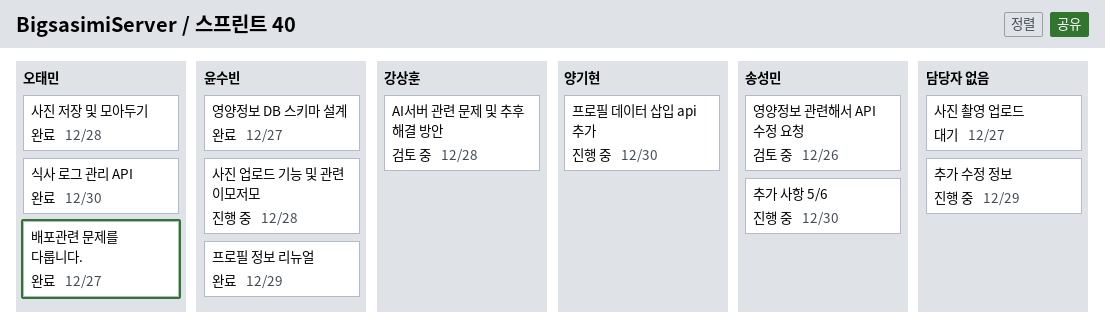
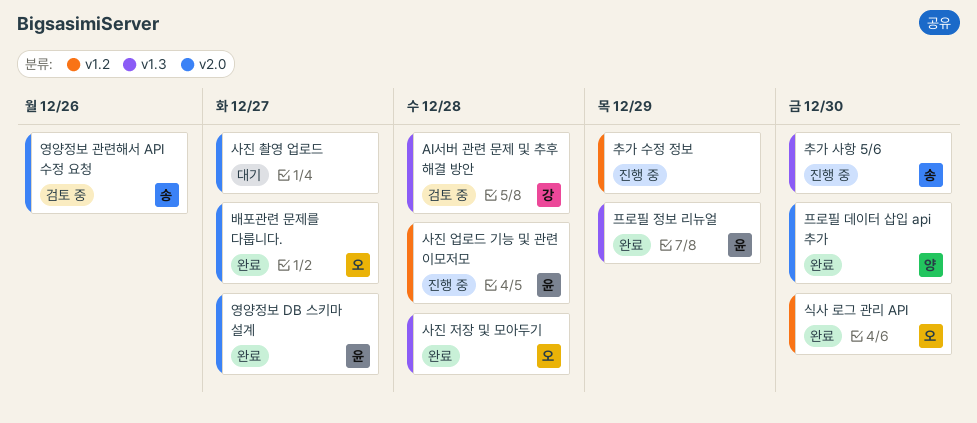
프로필 데이터 삽입 api 추가, status: 진행 중 -> 완료

